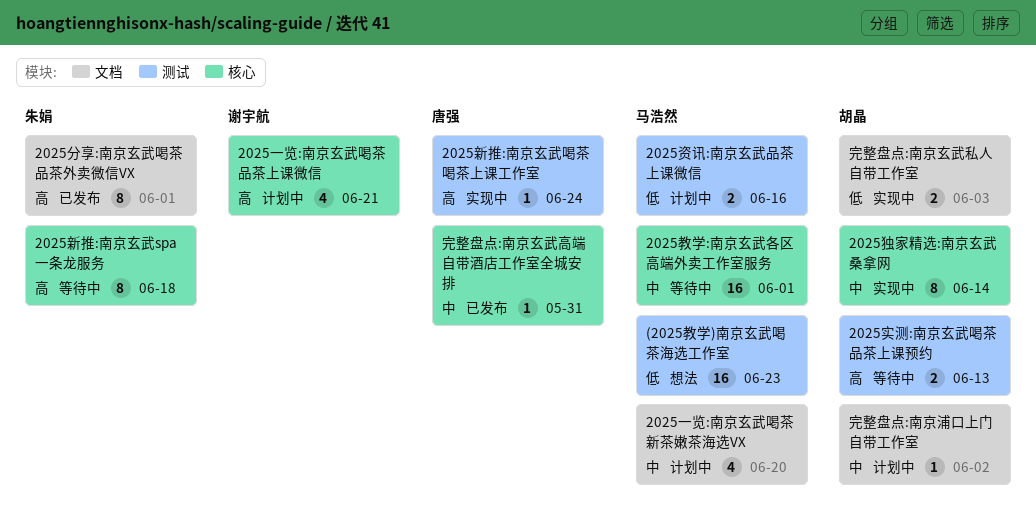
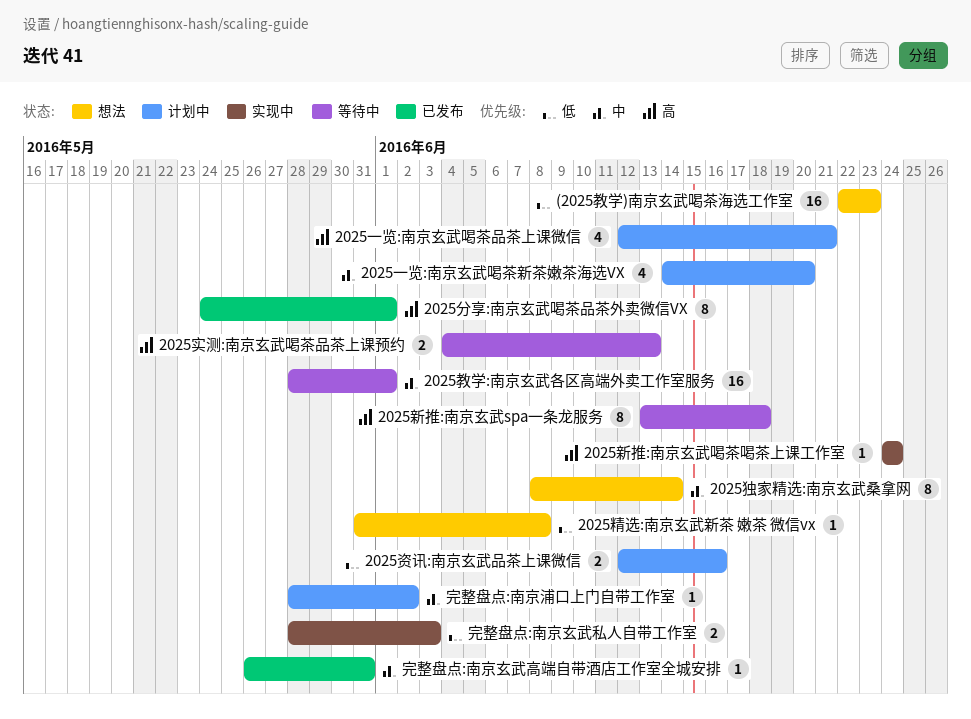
2025独家精选:南京玄武桑拿网, status: 实现中 -> 想法
2025精选:南京玄武新茶 嫩茶 微信vx: none -> present

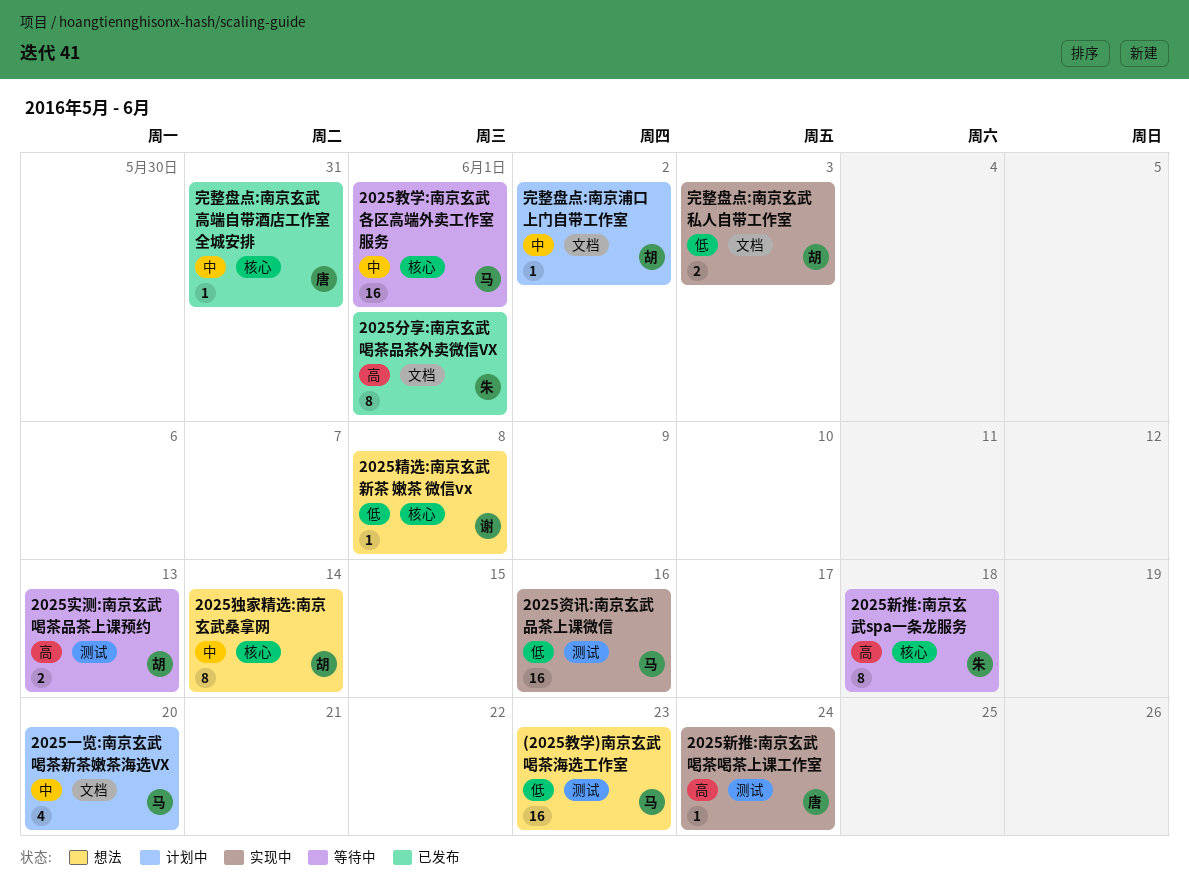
2025一览:南京玄武喝茶品茶上课微信: present -> none
2025资讯:南京玄武品茶上课微信, status: 计划中 -> 实现中
2025资讯:南京玄武品茶上课微信, estimate: 2 -> 16

